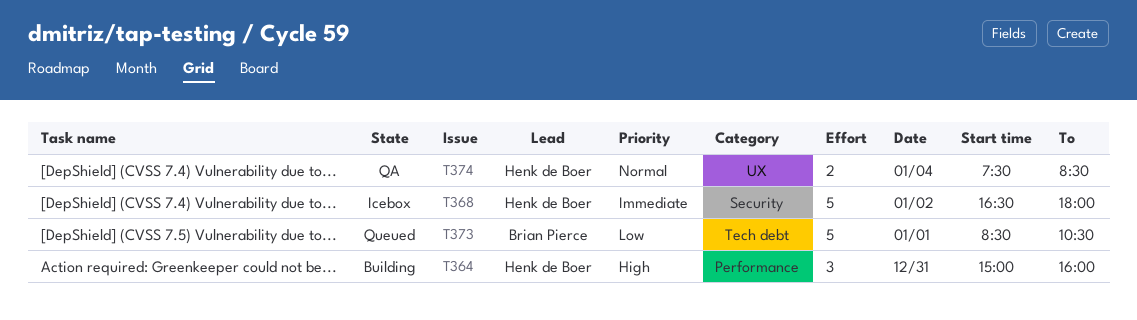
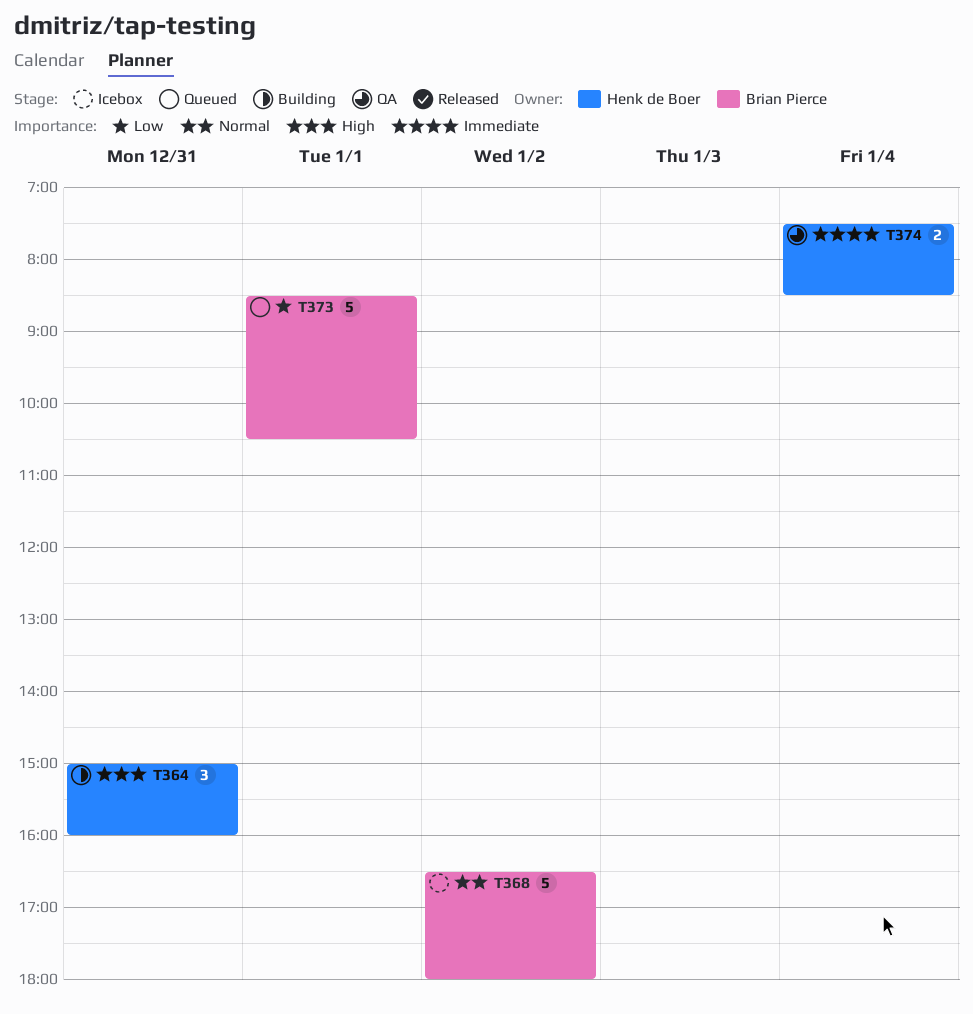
T368, owner: Henk de Boer -> Brian Pierce
T368, priority: Immediate -> Normal
T374, priority: Normal -> Immediate

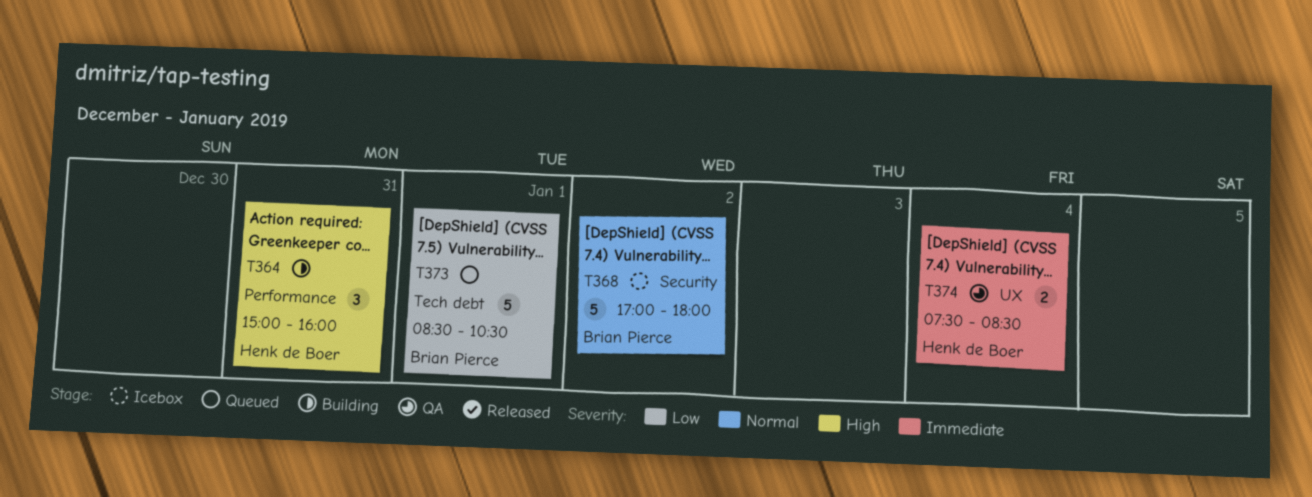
T368, begins: 16:30 -> 17:00

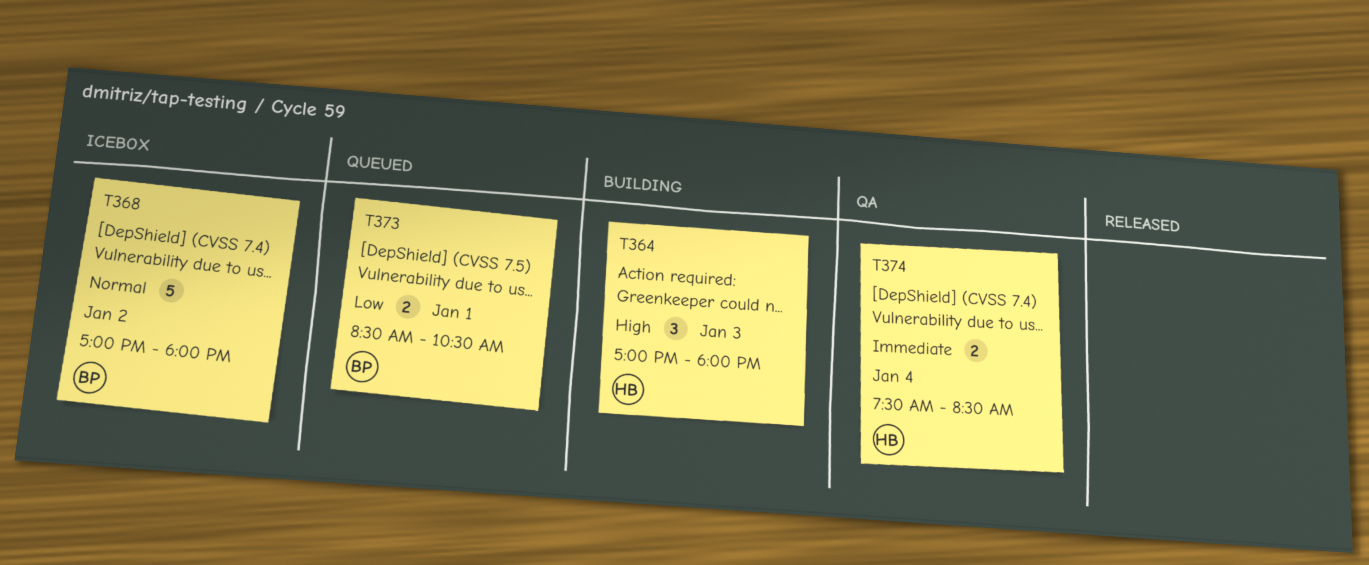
T364, day: Dec 31 -> Jan 3
T364, begins: 15:00 -> 17:00
T364, ends: 16:00 -> 18:00
T373, estimate: 5 -> 2

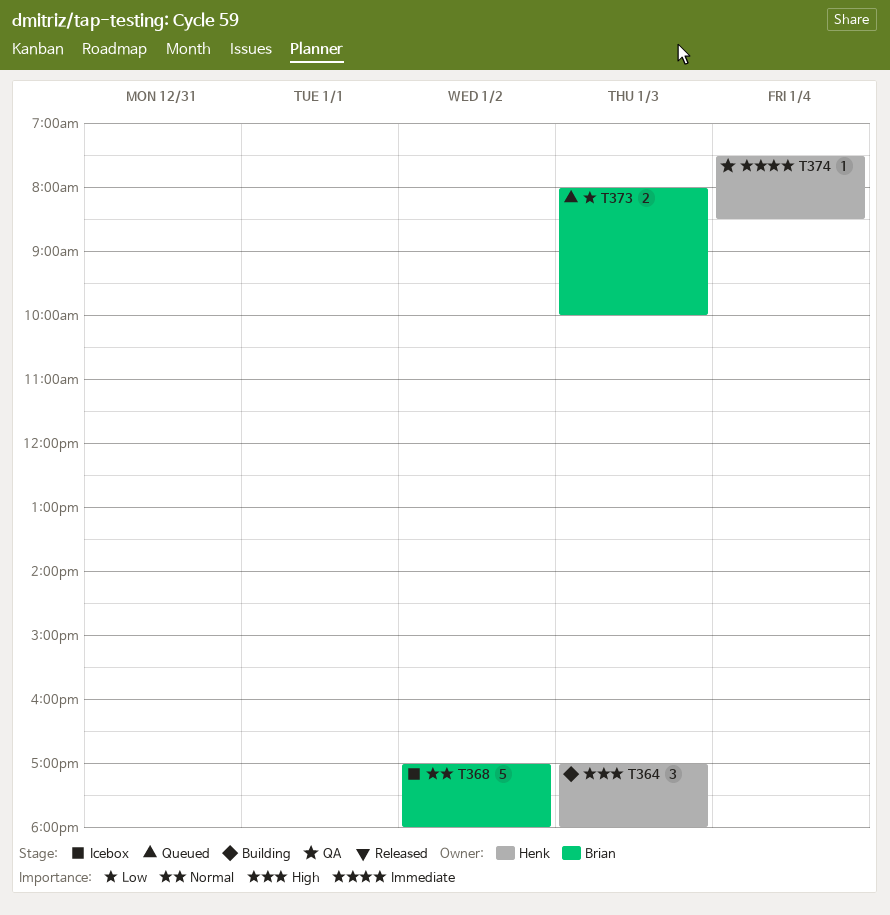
T373, day: Jan 1 -> Jan 3
T373, begins: 08:30 -> 08:00
T373, ends: 10:30 -> 10:00
T374, estimate: 2 -> 1

